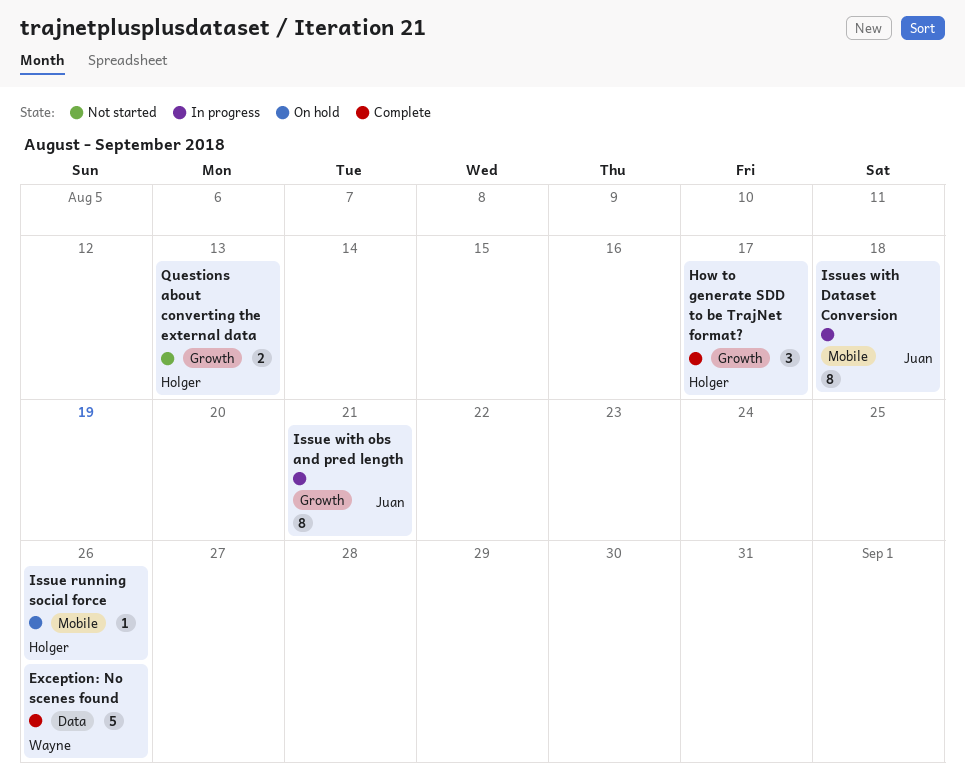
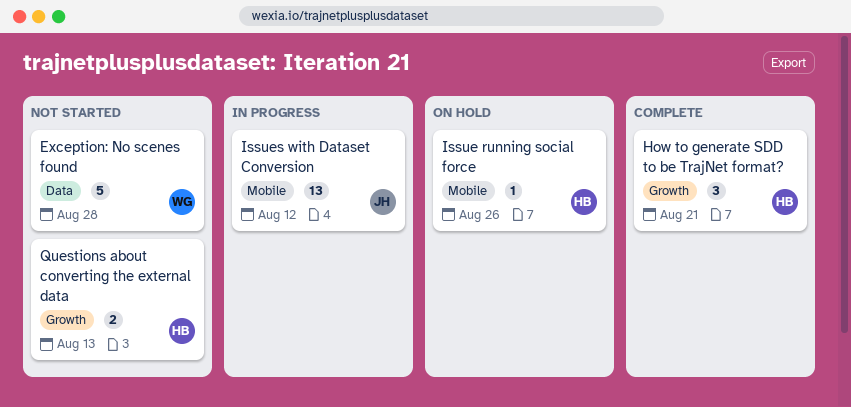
Exception: No scenes found, status: Complete -> Not started
Exception: No scenes found, due: Aug 26 -> Aug 28
How to generate SDD to be TrajNet format?, due: Aug 17 -> Aug 21
Issue with obs and pred length: present -> none
Issues with Dataset Conversion, estimate: 8 -> 13
Issues with Dataset Conversion, due: Aug 18 -> Aug 12

